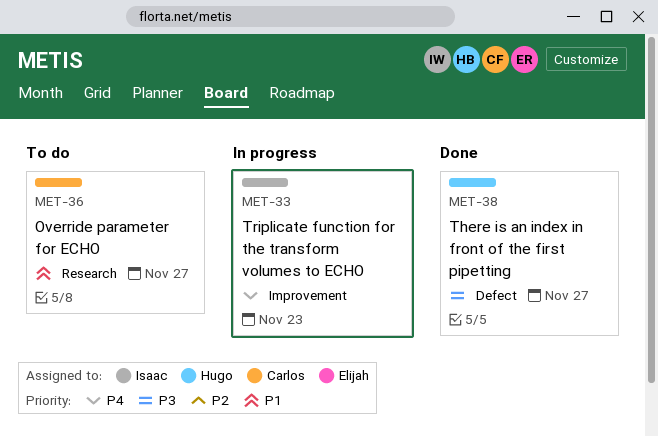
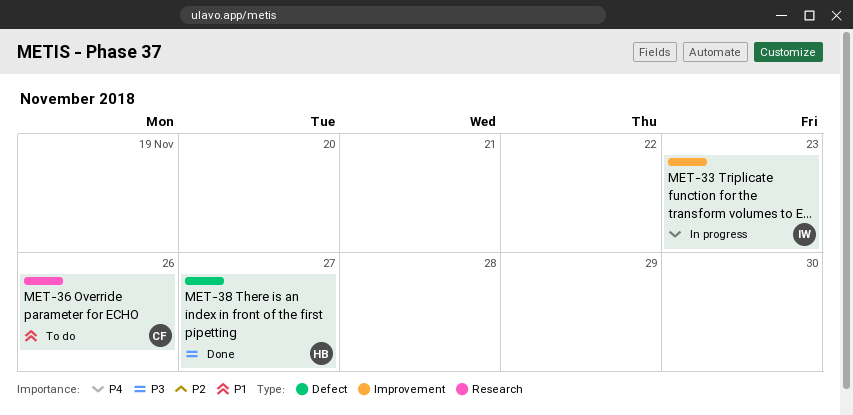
MET-36, due: Nov 27 -> Nov 26

